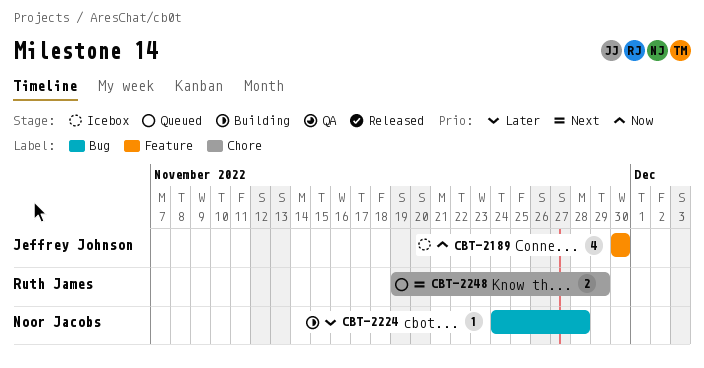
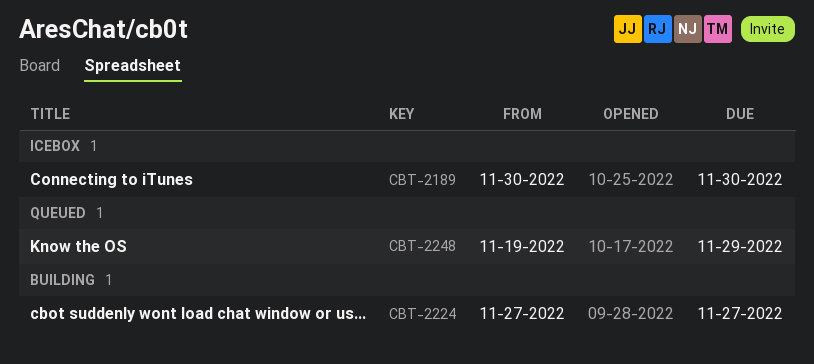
CBT-2224, start: Nov 24 -> Nov 27
CBT-2224, due: Nov 28 -> Nov 27

